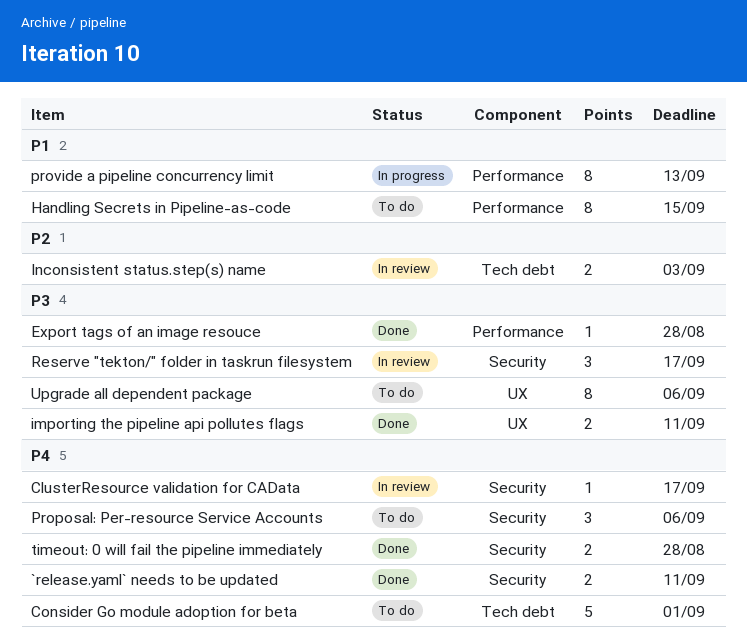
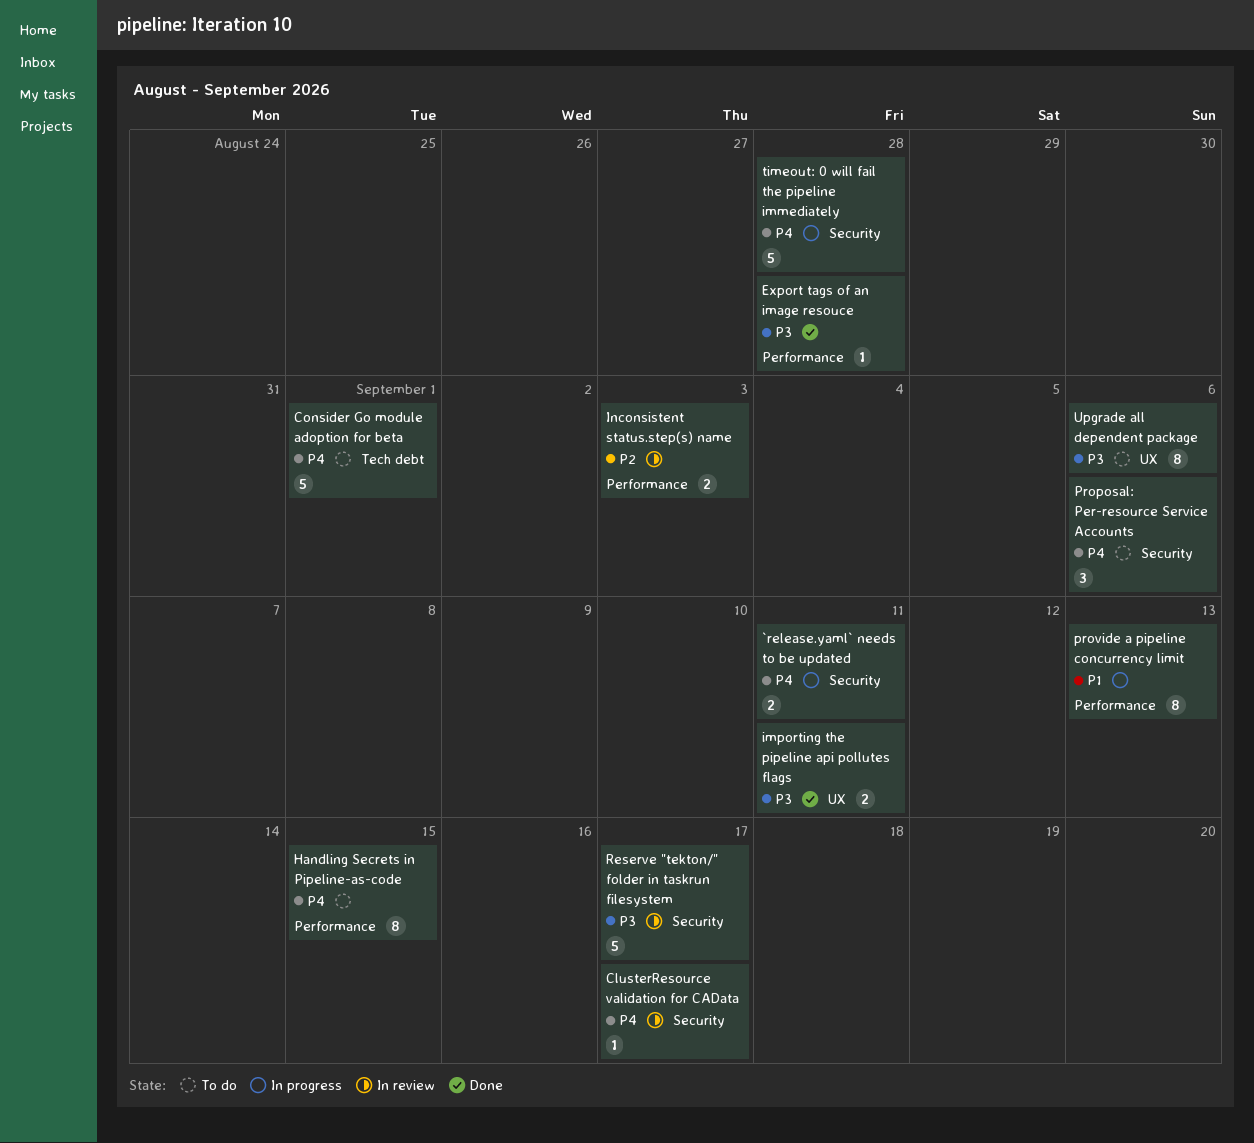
`release.yaml` needs to be updated, status: Done -> In progress
Handling Secrets in Pipeline-as-code, priority: P1 -> P4
Inconsistent status.step(s) name, label: Tech debt -> Performance
Reserve "tekton/" folder in taskrun filesystem, estimate: 3 -> 5
timeout: 0 will fail the pipeline immediately, status: Done -> In progress
timeout: 0 will fail the pipeline immediately, estimate: 2 -> 5

